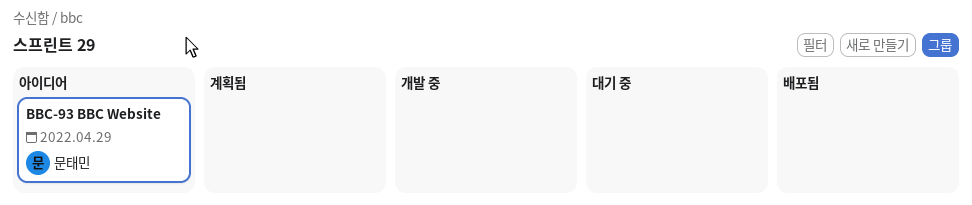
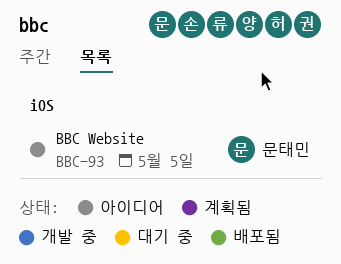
BBC-93, due: Apr 29 -> May 5

